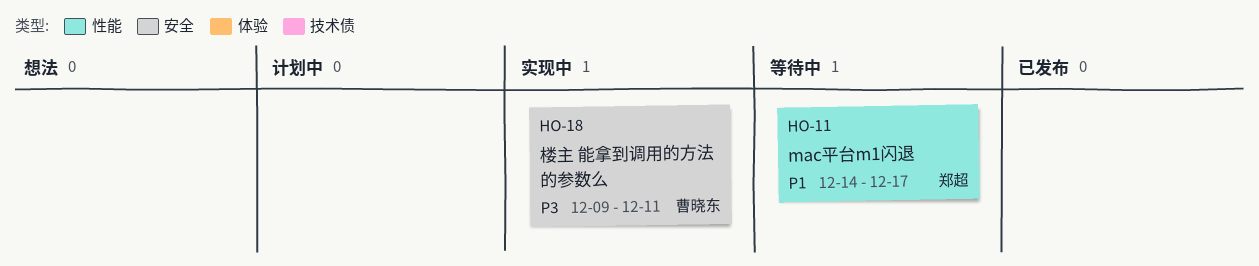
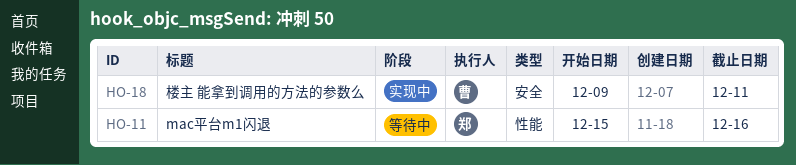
HO-11, start: Dec 14 -> Dec 15
HO-11, due: Dec 17 -> Dec 16

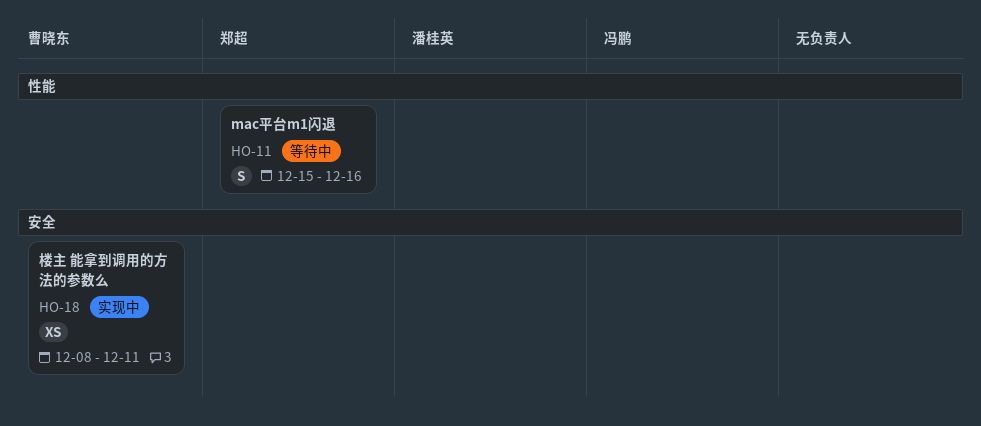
HO-18, start: Dec 9 -> Dec 8

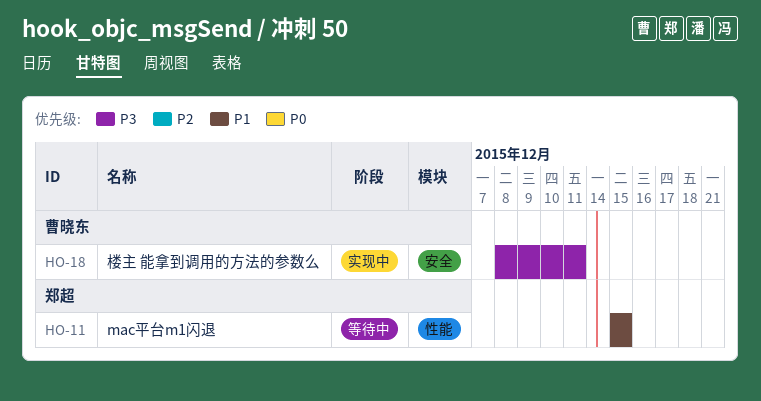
HO-11, due: Dec 16 -> Dec 15

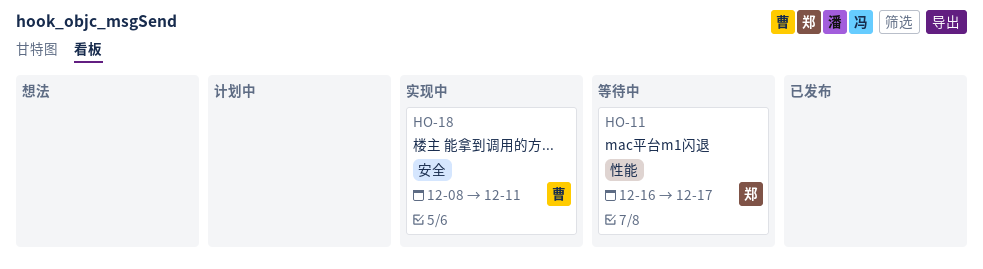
HO-11, start: Dec 15 -> Dec 16
HO-11, due: Dec 15 -> Dec 17

